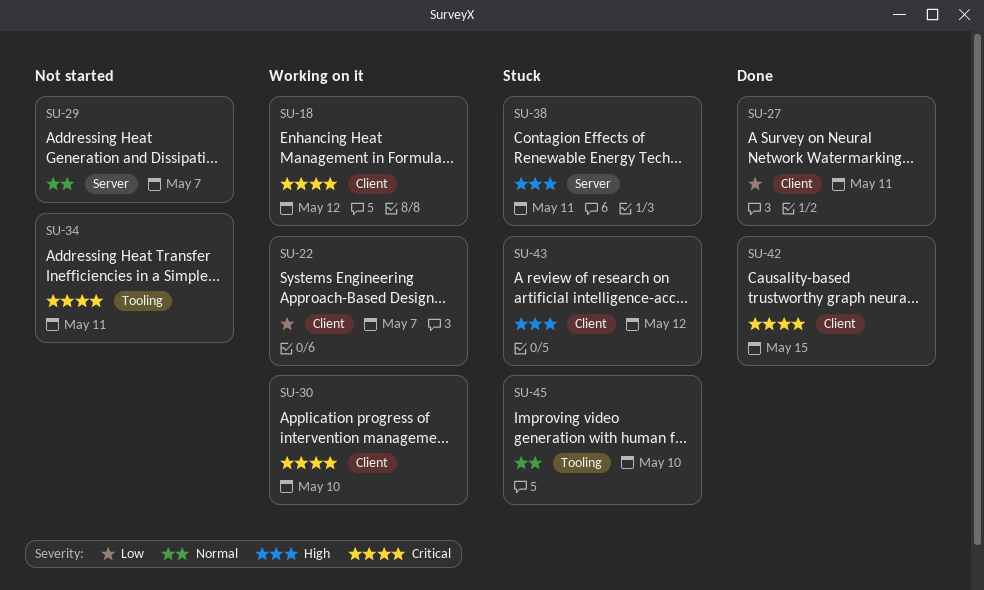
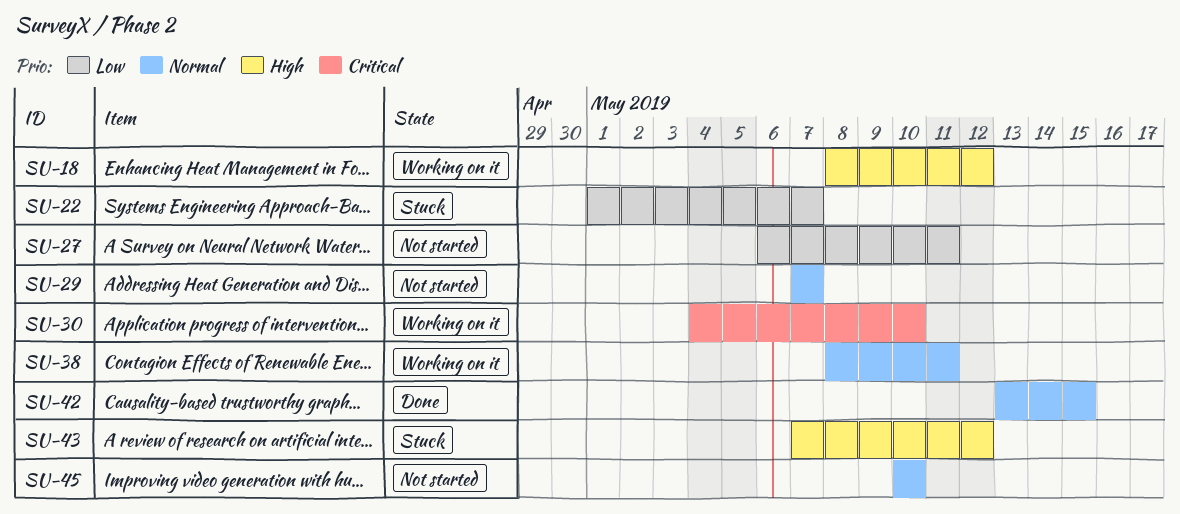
SU-18, priority: Critical -> High
SU-22, status: Working on it -> Stuck
SU-27, status: Done -> Not started
SU-34: present -> none
SU-38, status: Stuck -> Working on it
SU-38, priority: High -> Normal
SU-42, priority: Critical -> Normal
SU-45, status: Stuck -> Not started

